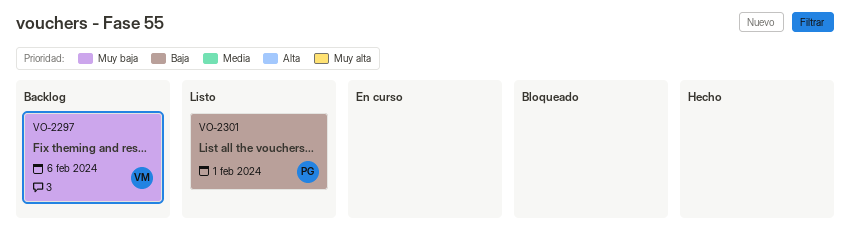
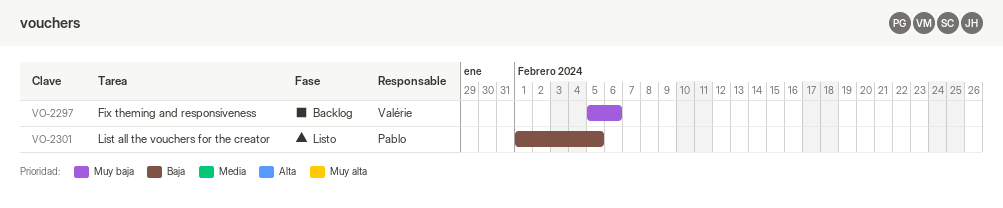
VO-2301, due: Feb 1 -> Feb 5

